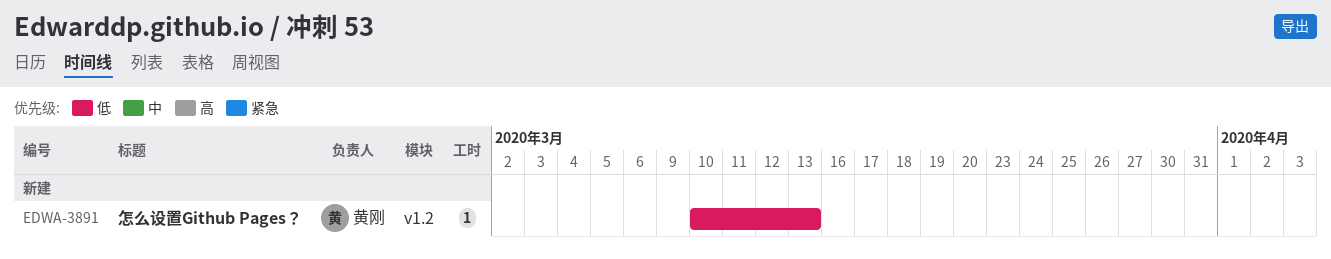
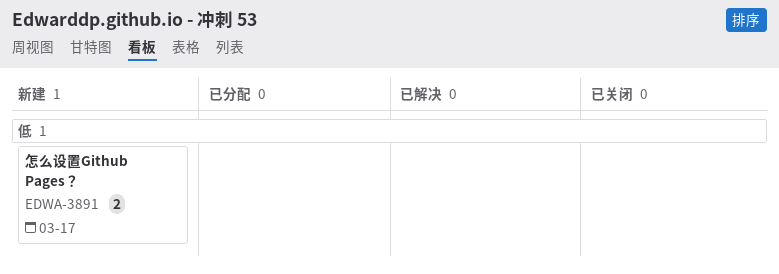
EDWA-3891, estimate: 1 -> 2
EDWA-3891, due: Mar 13 -> Mar 17

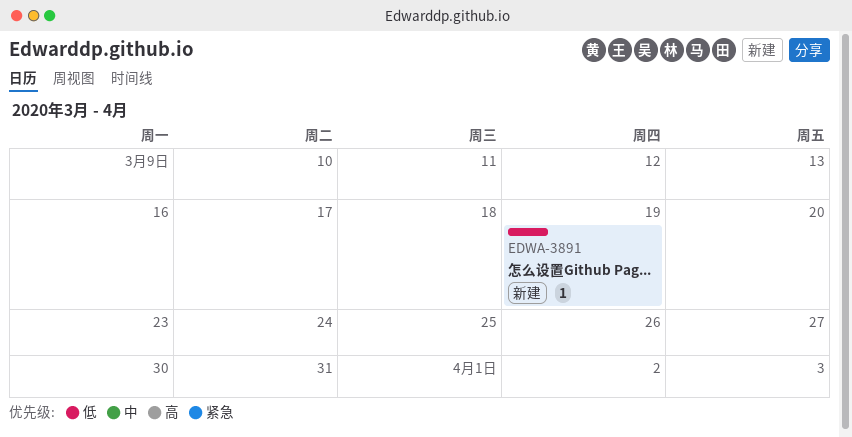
EDWA-3891, estimate: 2 -> 1
EDWA-3891, due: Mar 17 -> Mar 19

